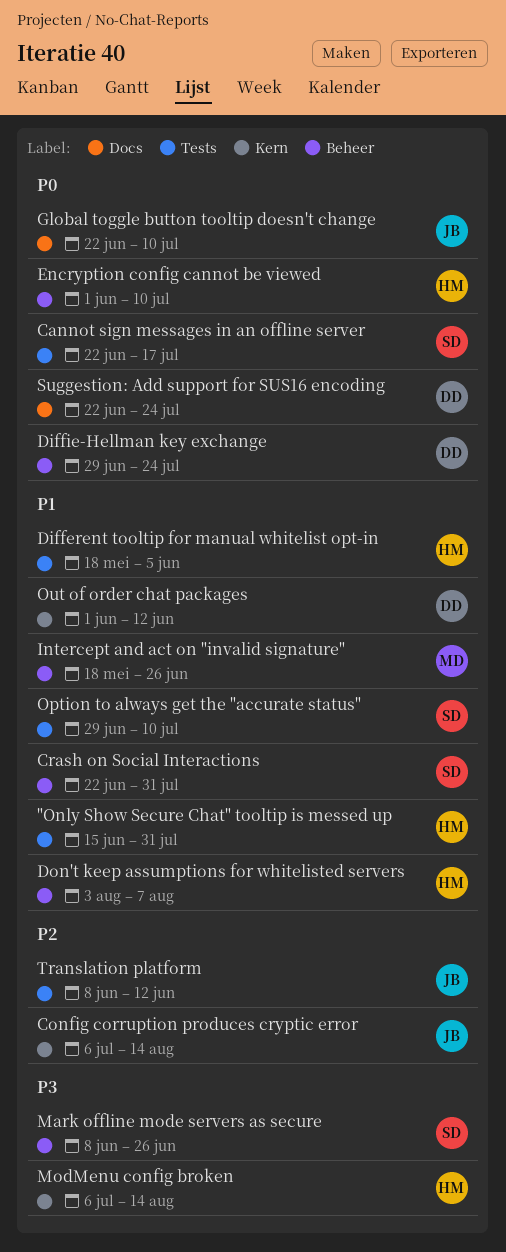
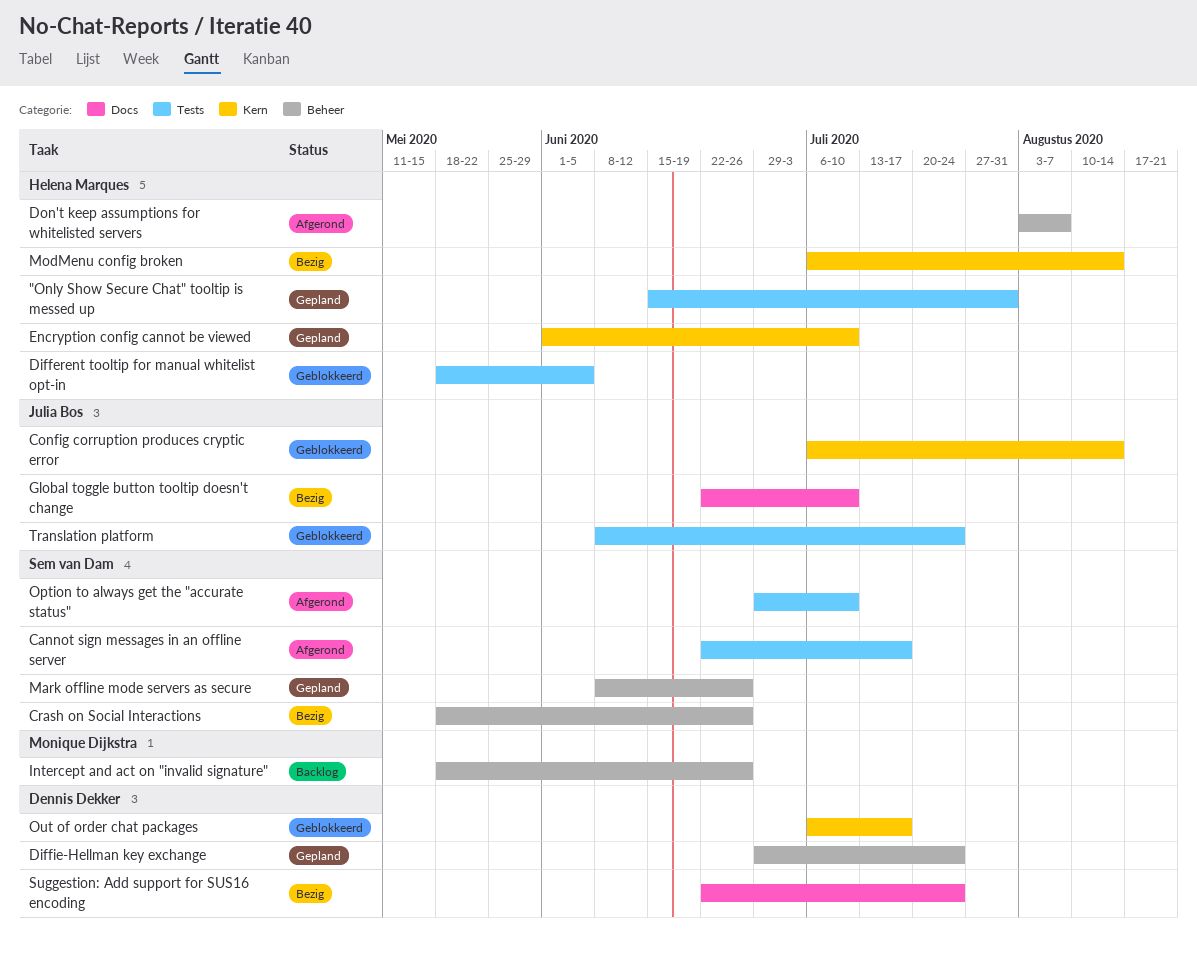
Crash on Social Interactions, start: Jun 22 -> May 18
Crash on Social Interactions, due: Jul 31 -> Jun 26
Encryption config cannot be viewed, label: Beheer -> Kern
Out of order chat packages, start: Jun 1 -> Jul 6
Out of order chat packages, due: Jun 12 -> Jul 17
Translation platform, due: Jun 12 -> Jul 24

